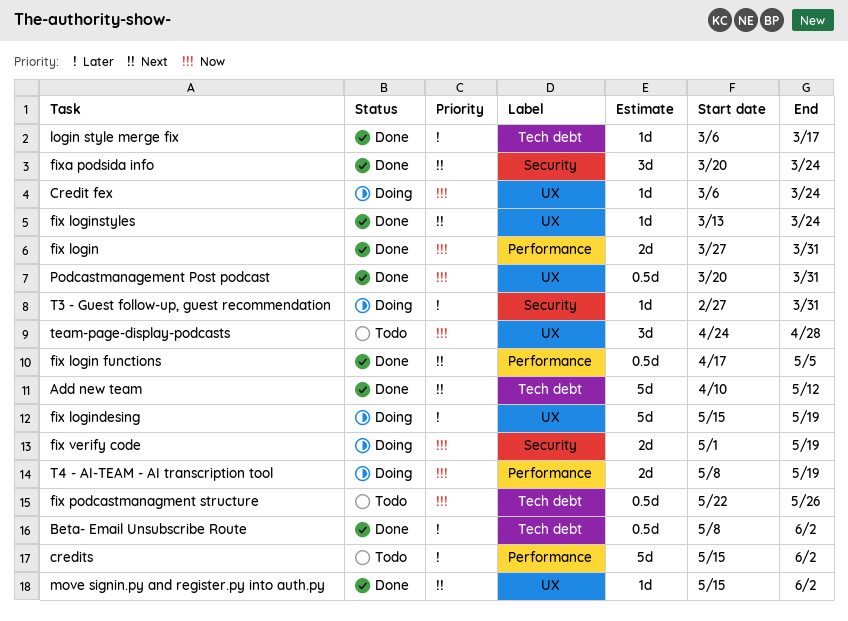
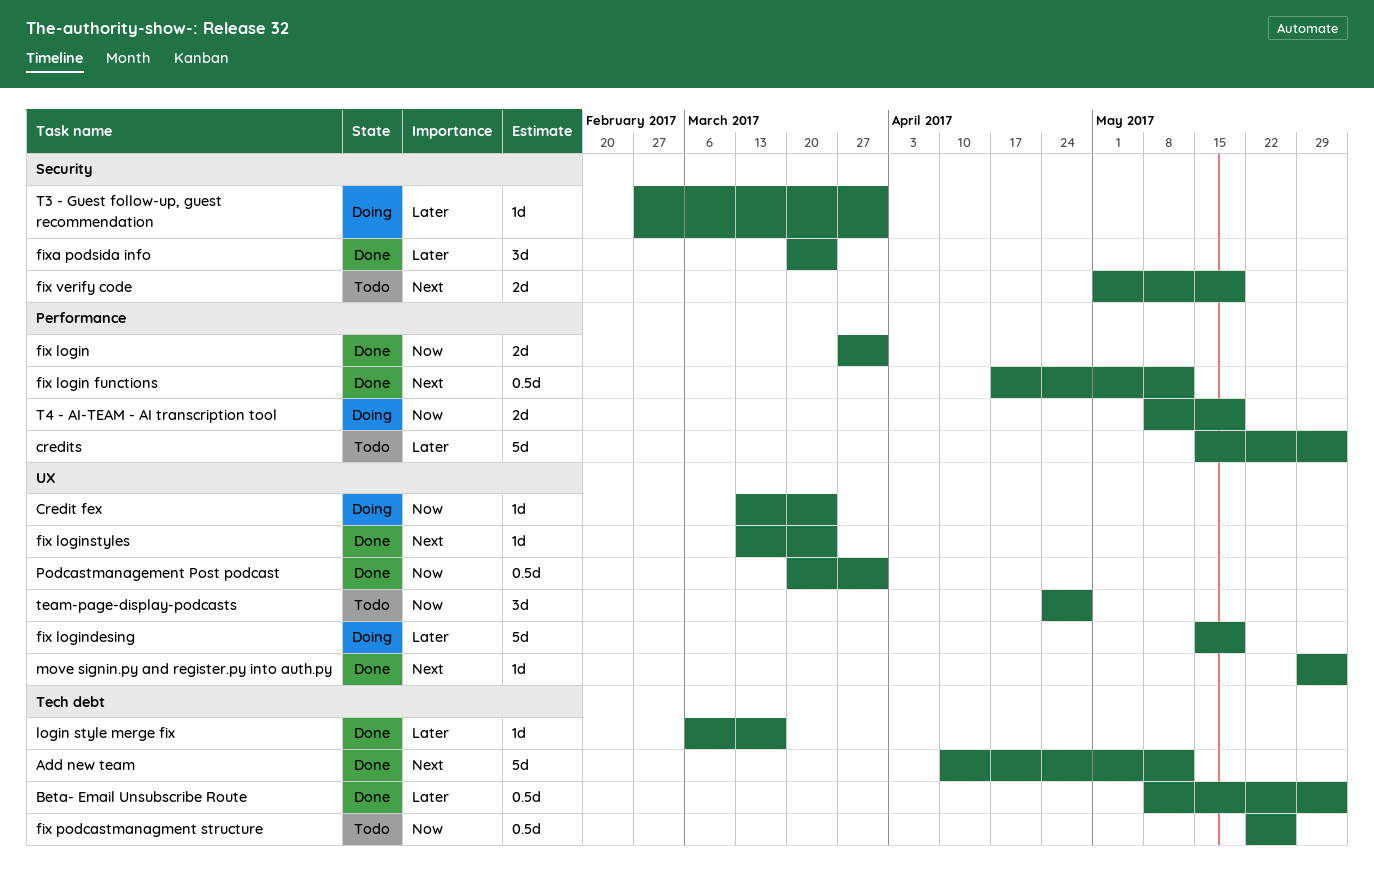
Credit fex, start: Mar 6 -> Mar 13
fix login functions, due: May 5 -> May 12
fix verify code, status: Doing -> Todo
fix verify code, priority: Now -> Next
fixa podsida info, priority: Next -> Later
move signin.py and register.py into auth.py, start: May 15 -> May 29

